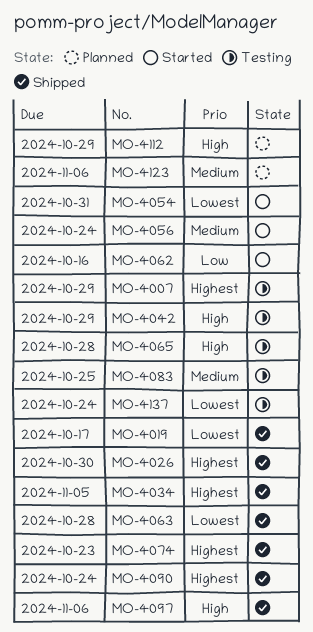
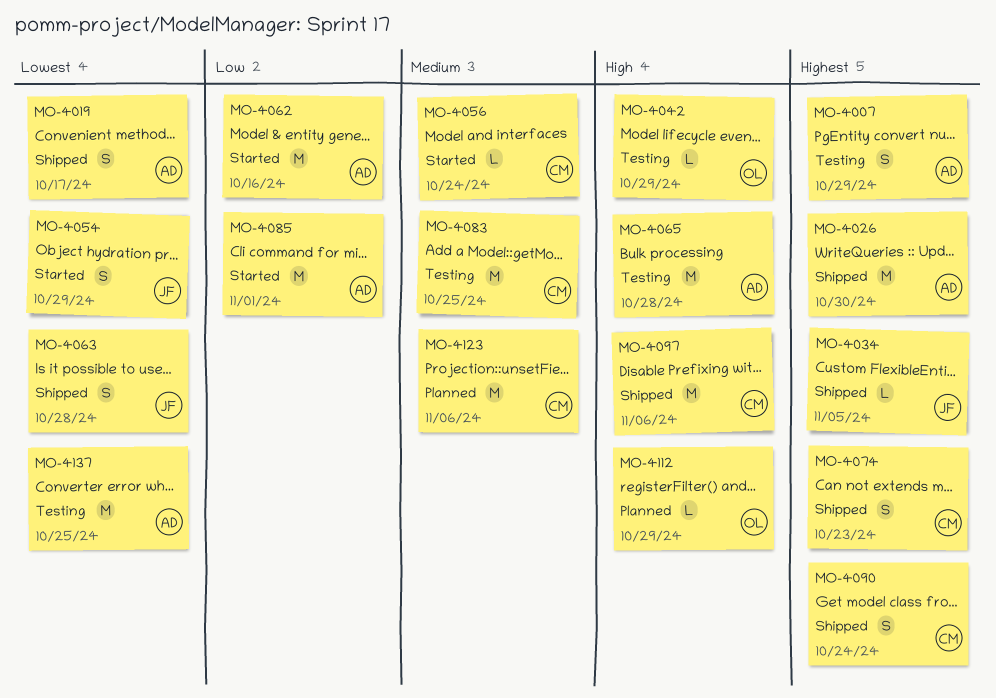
MO-4054, due: Oct 31 -> Oct 29
MO-4085: none -> present
MO-4137, due: Oct 24 -> Oct 25

